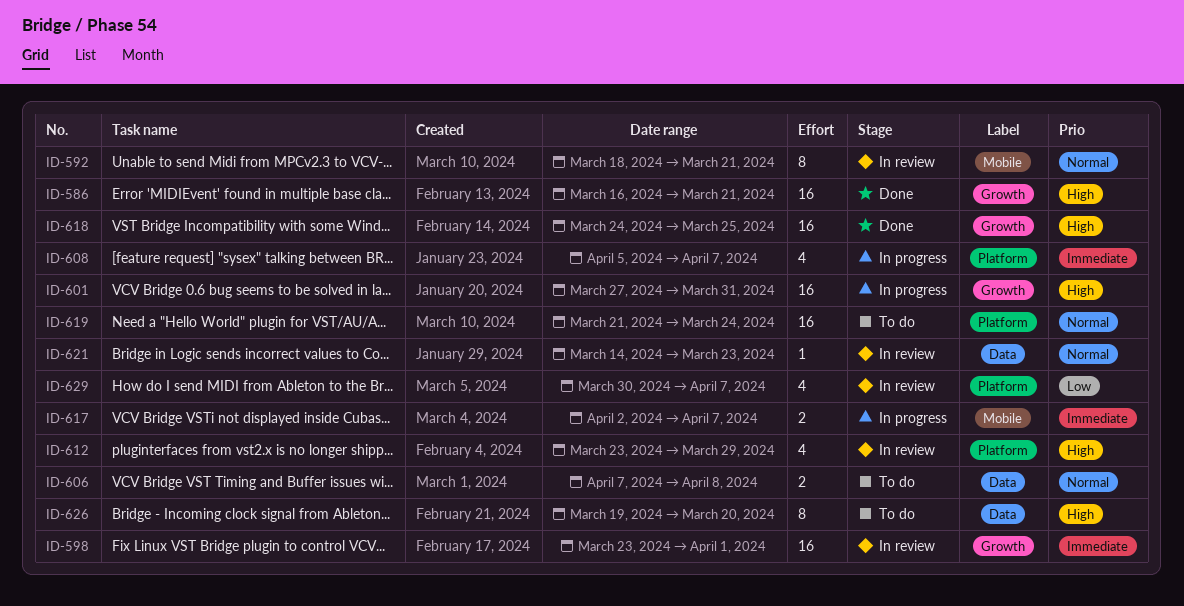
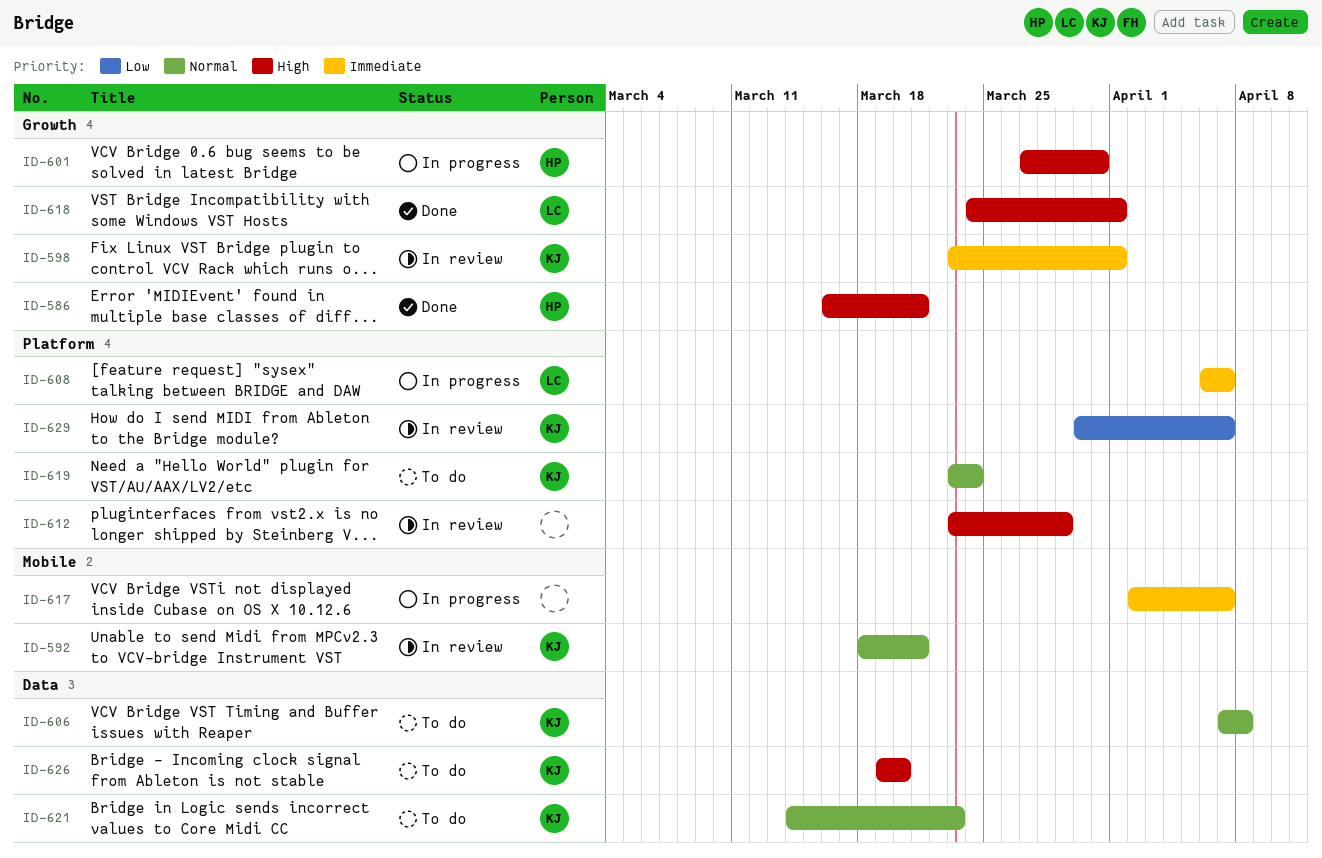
ID-608, start: Apr 5 -> Apr 6
ID-618, due: Mar 25 -> Apr 1
ID-619, start: Mar 21 -> Mar 23
ID-621, status: In review -> To do

